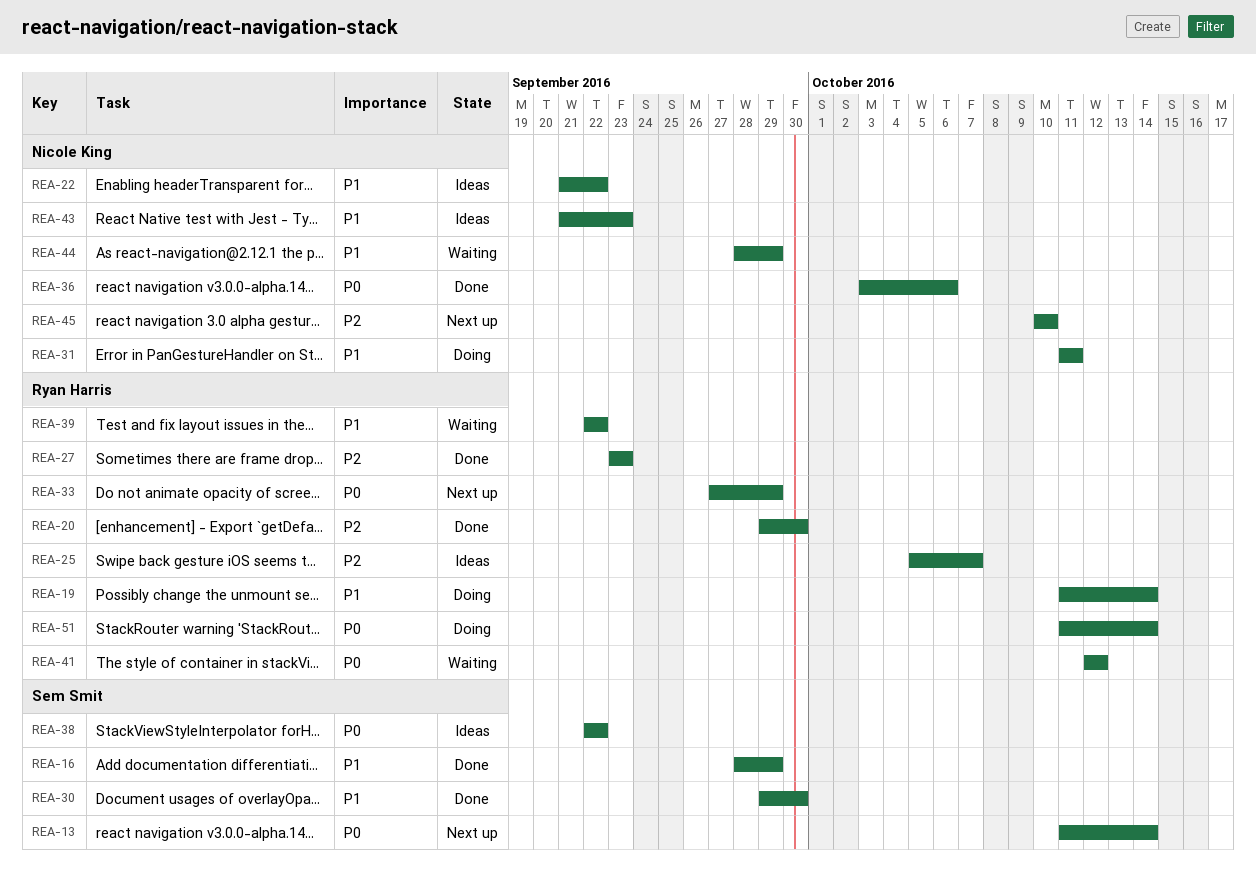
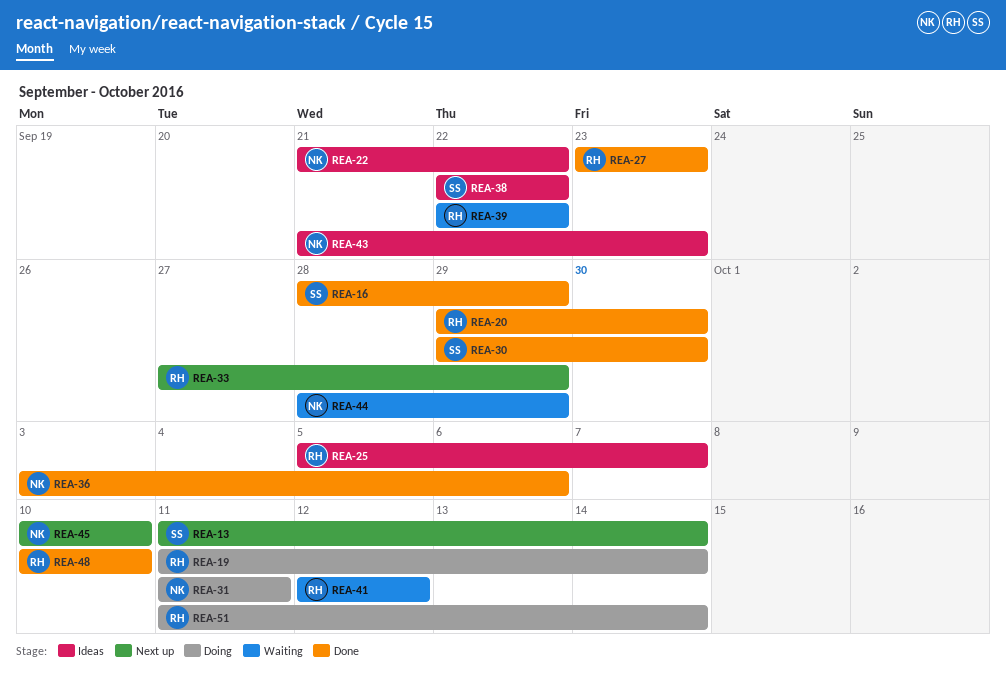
REA-48: none -> present

